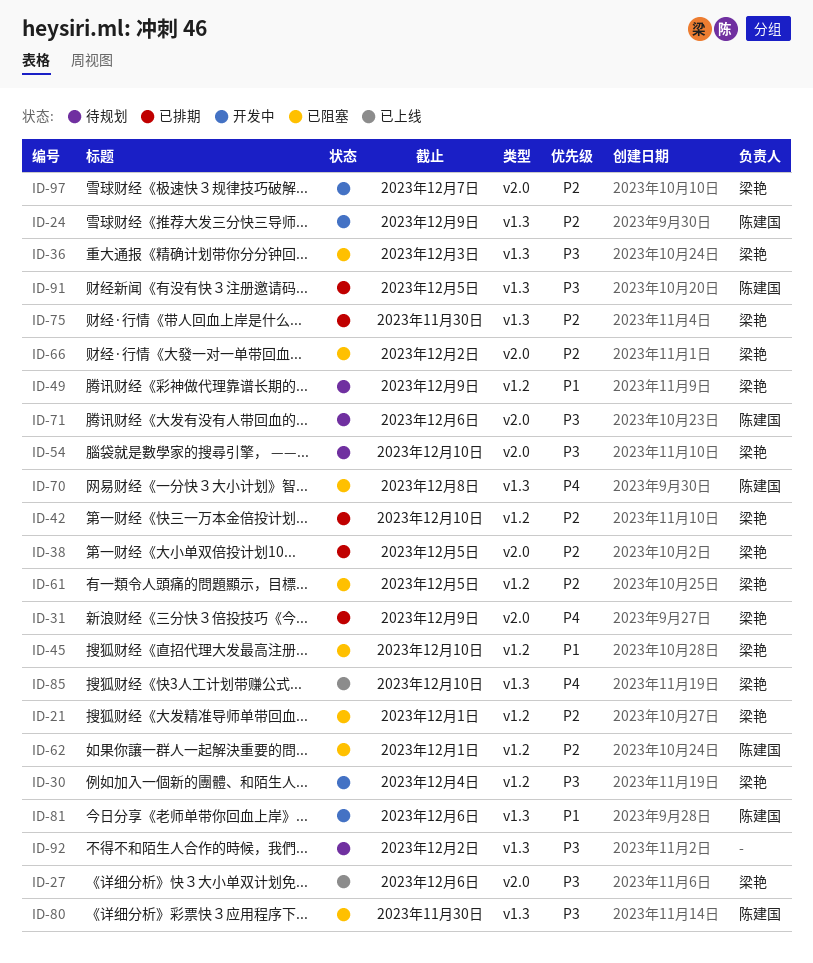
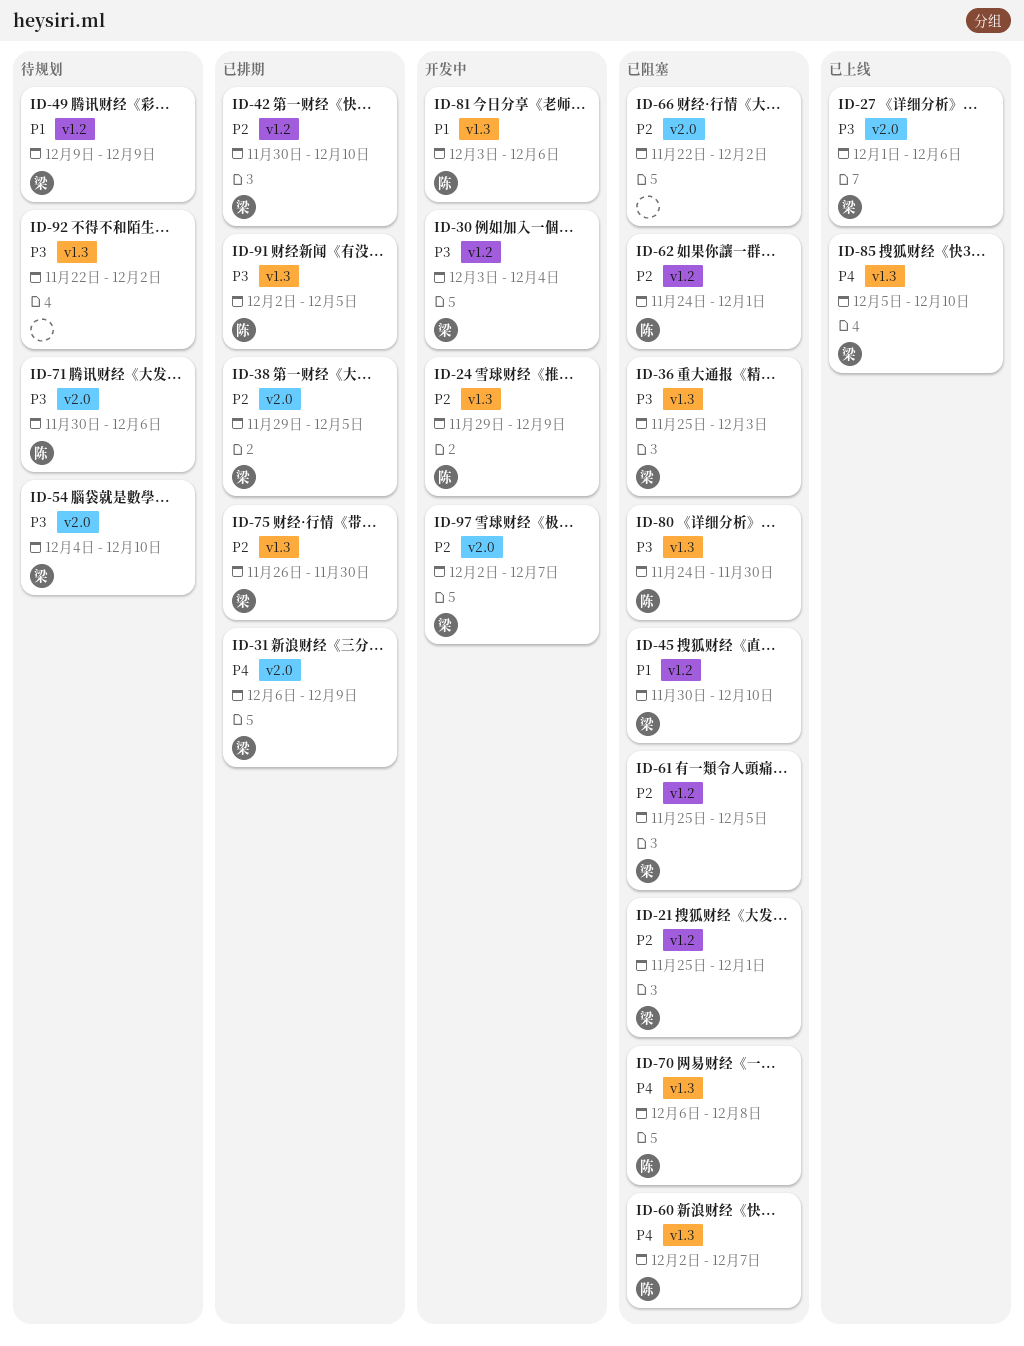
ID-60: none -> present
ID-66, owner: 梁艳 -> none

